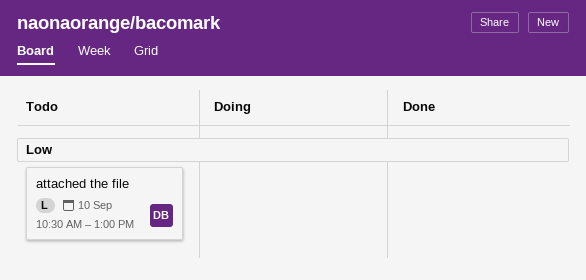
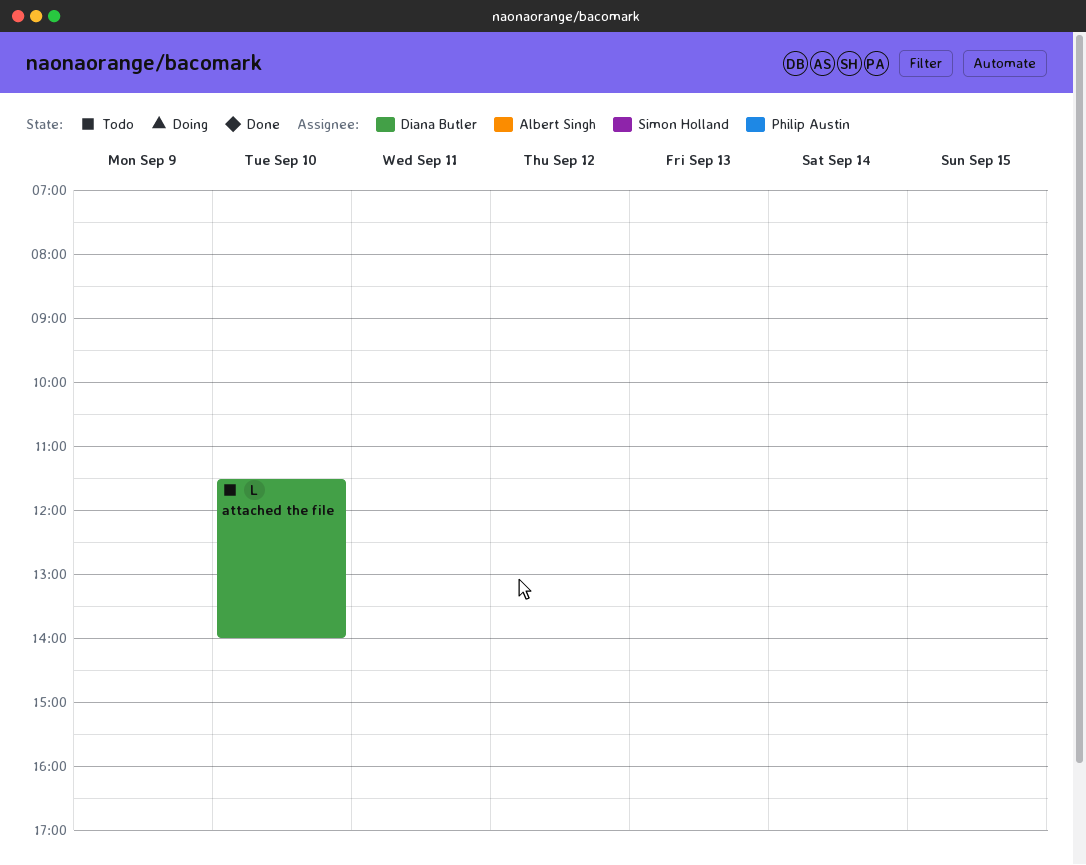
attached the file, begins: 10:30 -> 11:30
attached the file, ends: 13:00 -> 14:00

